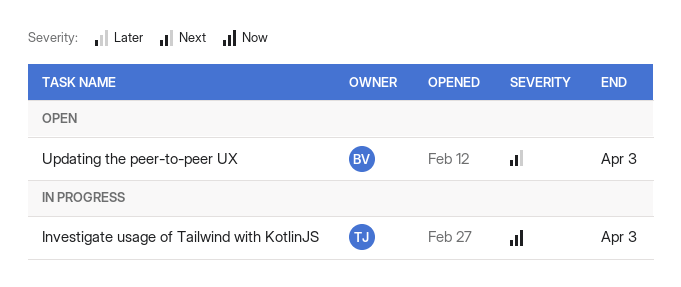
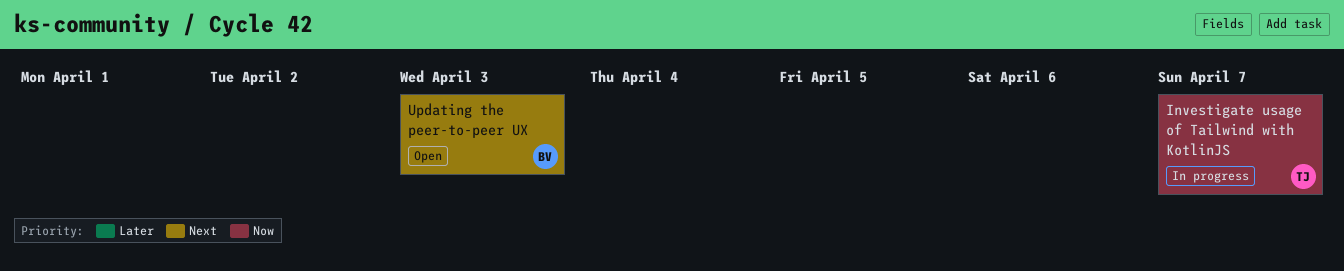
Investigate usage of Tailwind with KotlinJS, due: Apr 3 -> Apr 7

